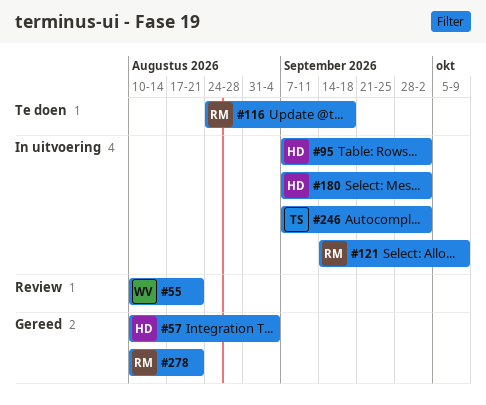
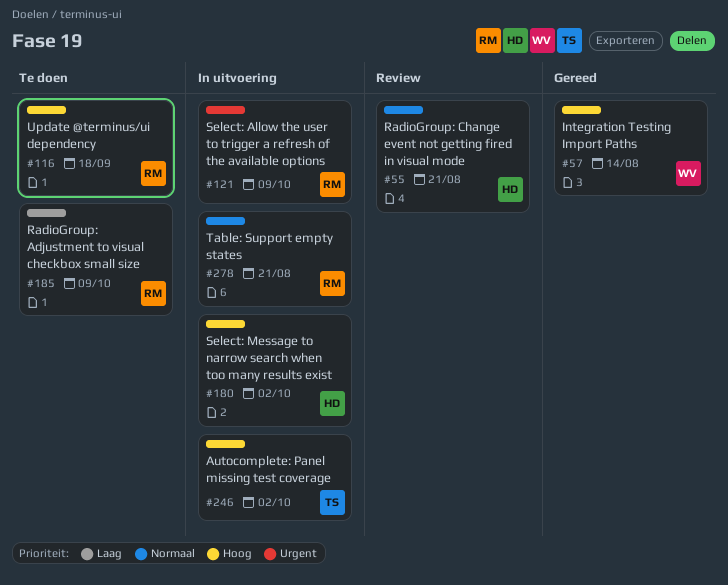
#55, owner: WV -> HD
#57, owner: HD -> WV
#57, due: Sep 4 -> Aug 14
#95: present -> none
#185: none -> present
#278, status: Gereed -> In uitvoering

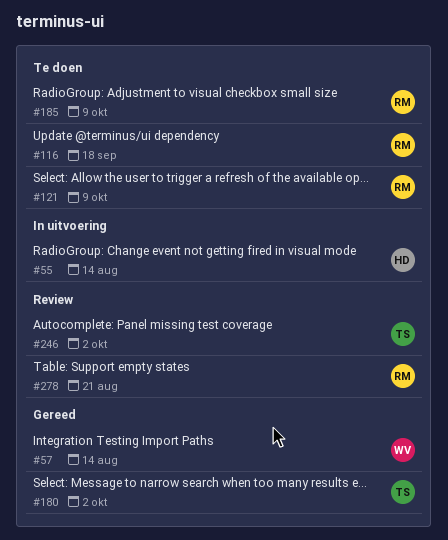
#55, status: Review -> In uitvoering
#55, due: Aug 21 -> Aug 14
#121, status: In uitvoering -> Te doen
#180, status: In uitvoering -> Gereed
#180, owner: HD -> TS
#246, status: In uitvoering -> Review
#278, status: In uitvoering -> Review

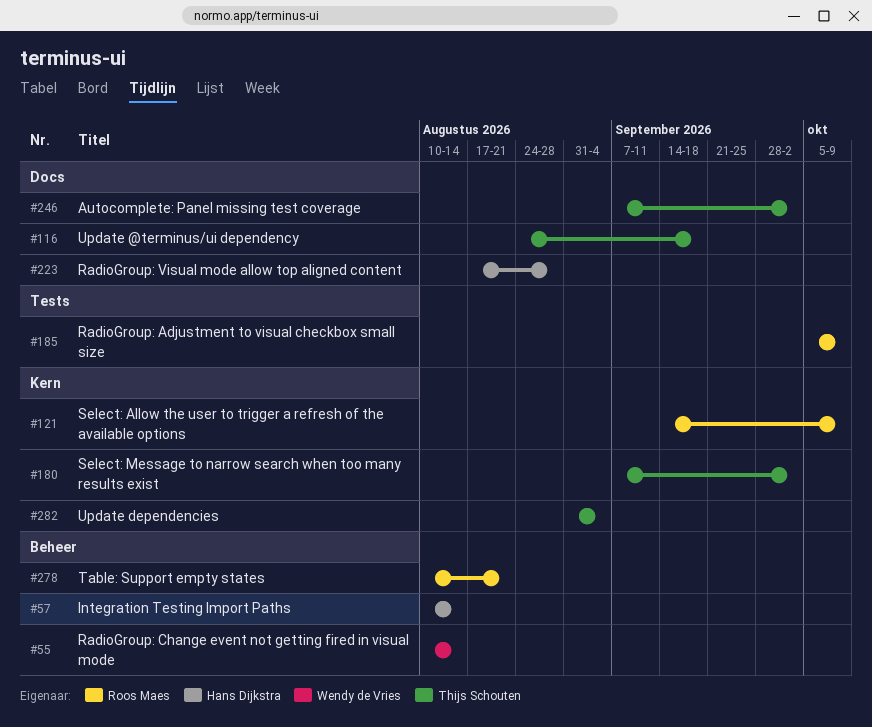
#55, owner: Hans Dijkstra -> Wendy de Vries
#57, owner: Wendy de Vries -> Hans Dijkstra
#116, owner: Roos Maes -> Thijs Schouten
#223: none -> present
#282: none -> present

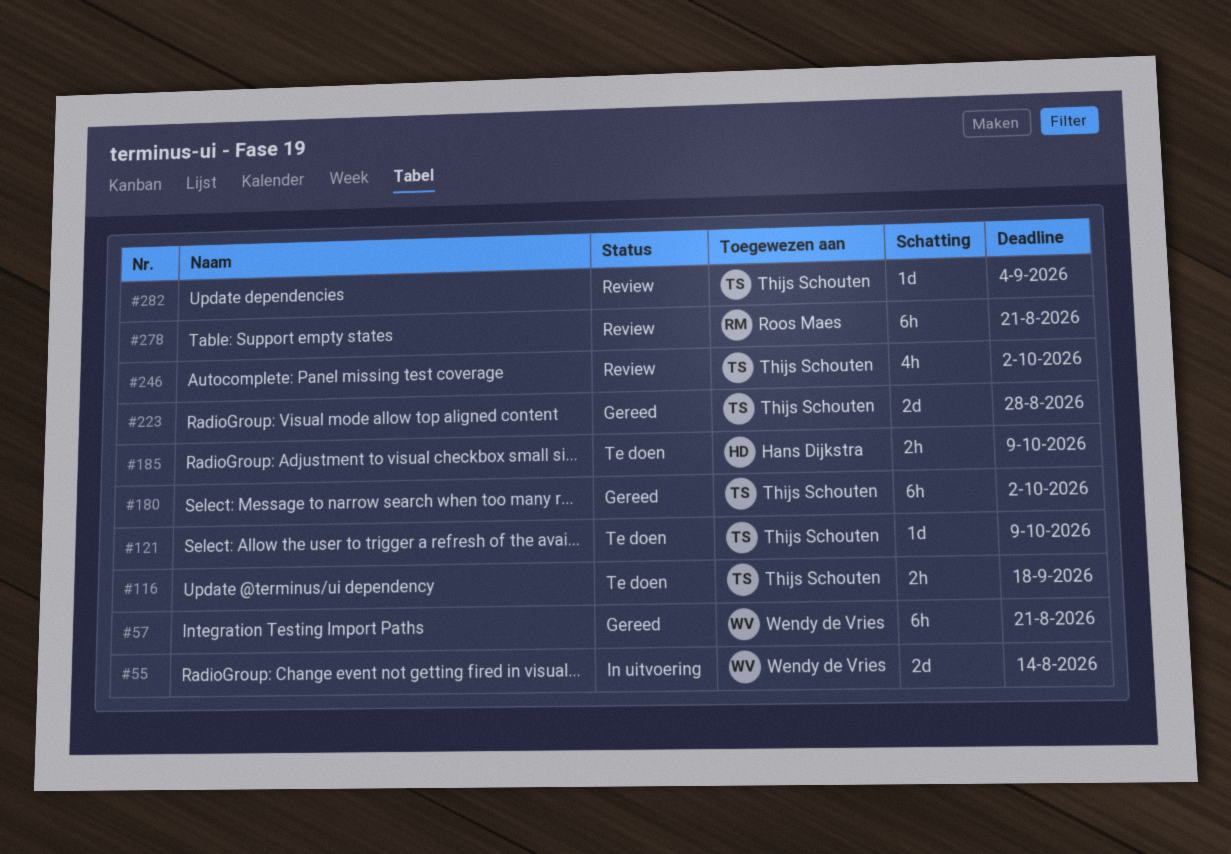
#57, owner: Hans Dijkstra -> Wendy de Vries
#57, due: Aug 14 -> Aug 21
#121, owner: Roos Maes -> Thijs Schouten
#185, owner: Roos Maes -> Hans Dijkstra
#223, owner: Hans Dijkstra -> Thijs Schouten

